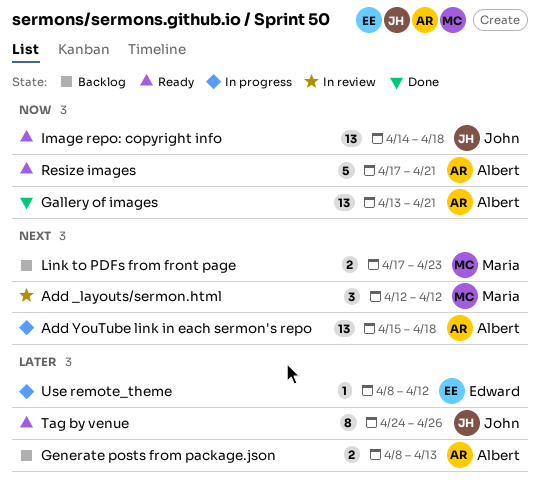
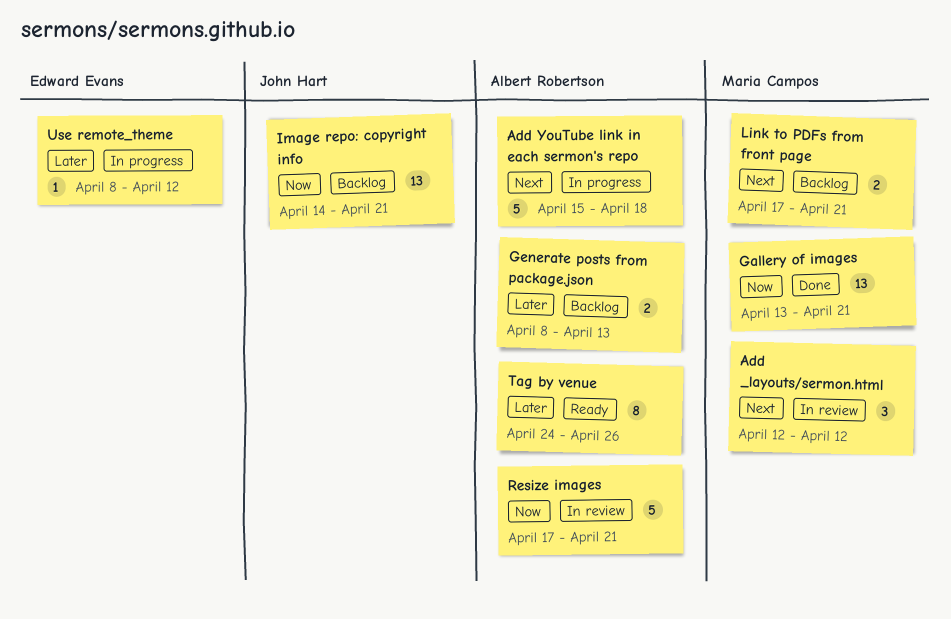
Add YouTube link in each sermon's repo, estimate: 13 -> 5
Gallery of images, owner: Albert Robertson -> Maria Campos
Image repo: copyright info, status: Ready -> Backlog
Image repo: copyright info, due: Apr 18 -> Apr 21
Link to PDFs from front page, due: Apr 23 -> Apr 21
Resize images, status: Ready -> In review
Tag by venue, owner: John Hart -> Albert Robertson

